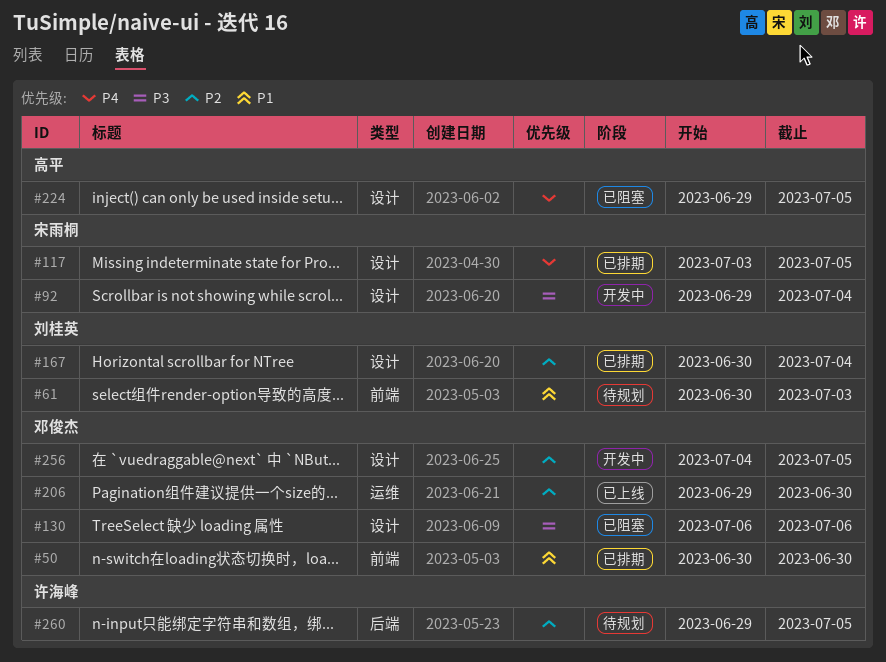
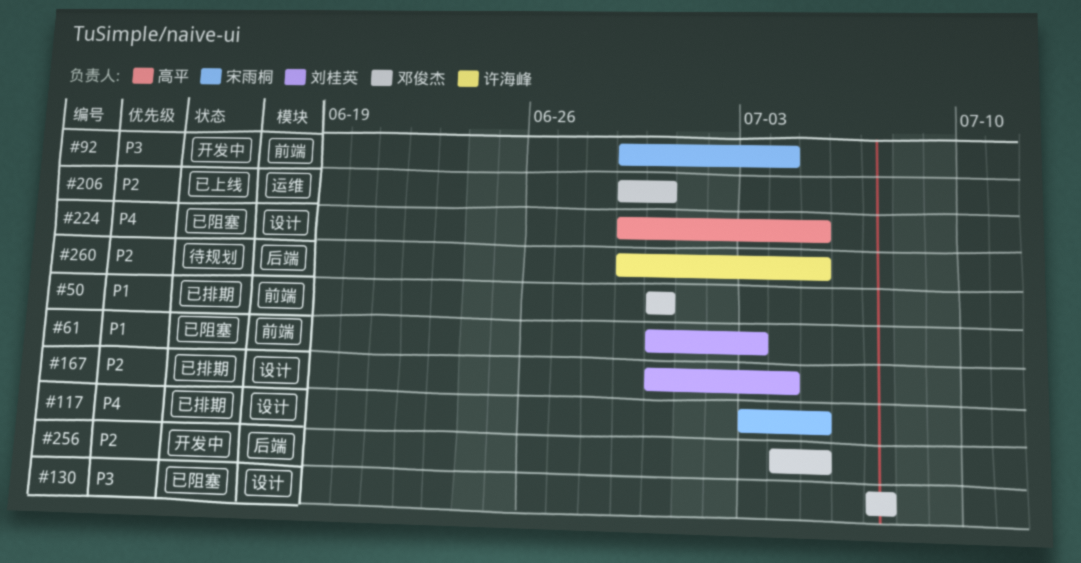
#61, status: 待规划 -> 已阻塞
#92, label: 设计 -> 前端
#130, start: Jul 6 -> Jul 7
#130, due: Jul 6 -> Jul 7
#256, label: 设计 -> 后端

